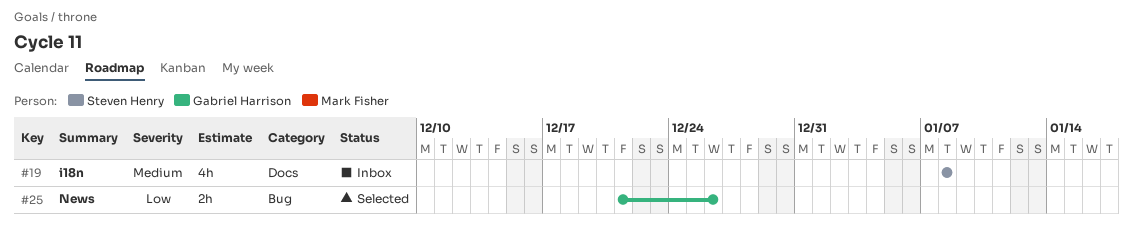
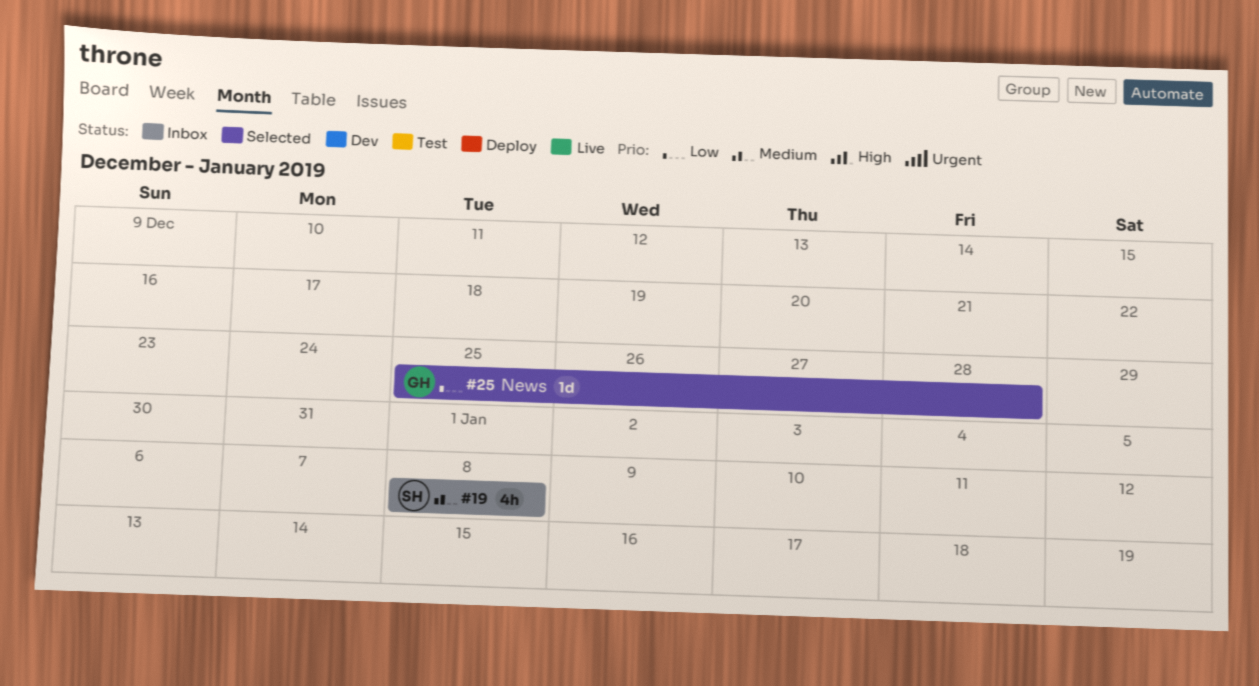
#25, estimate: 2h -> 1d
#25, start: Dec 21 -> Dec 25
#25, due: Dec 26 -> Dec 28

